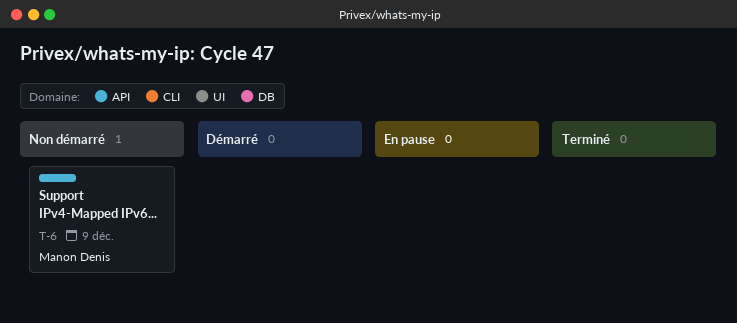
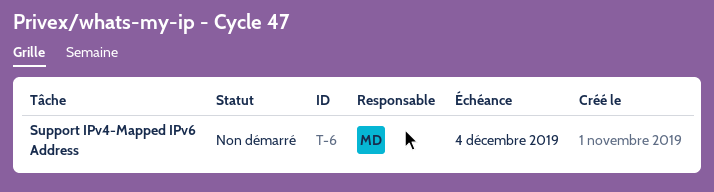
T-6, due: Dec 9 -> Dec 4

